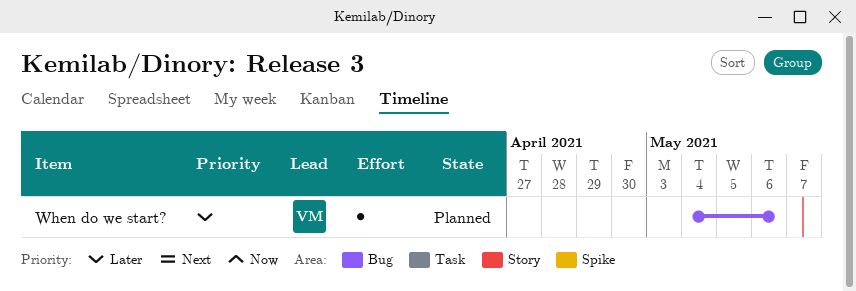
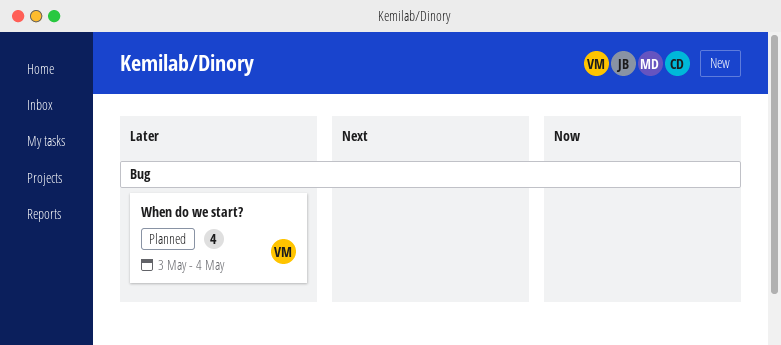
When do we start?, estimate: 1 -> 4
When do we start?, start: May 4 -> May 3
When do we start?, due: May 6 -> May 4

